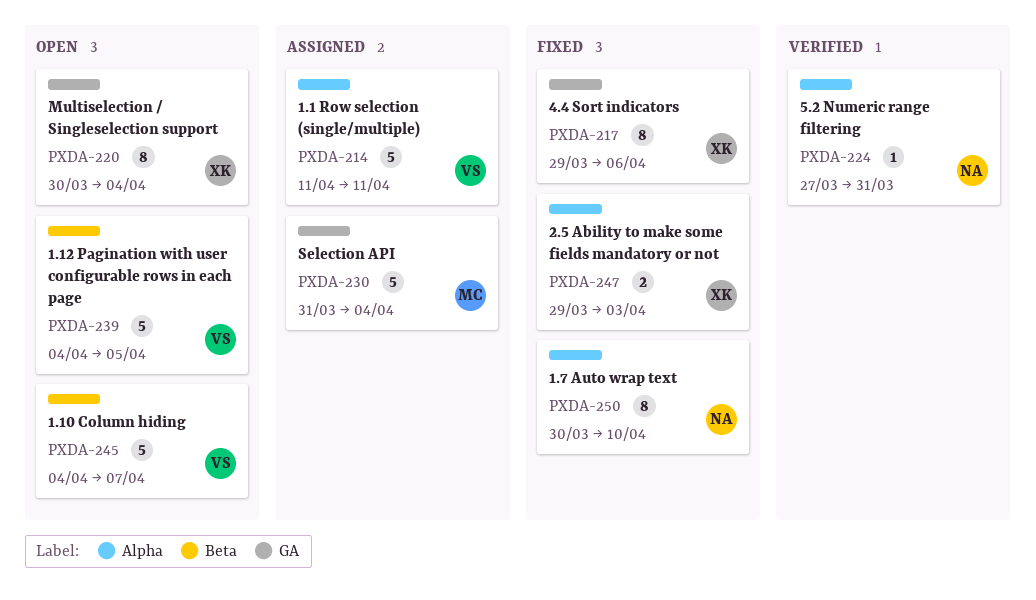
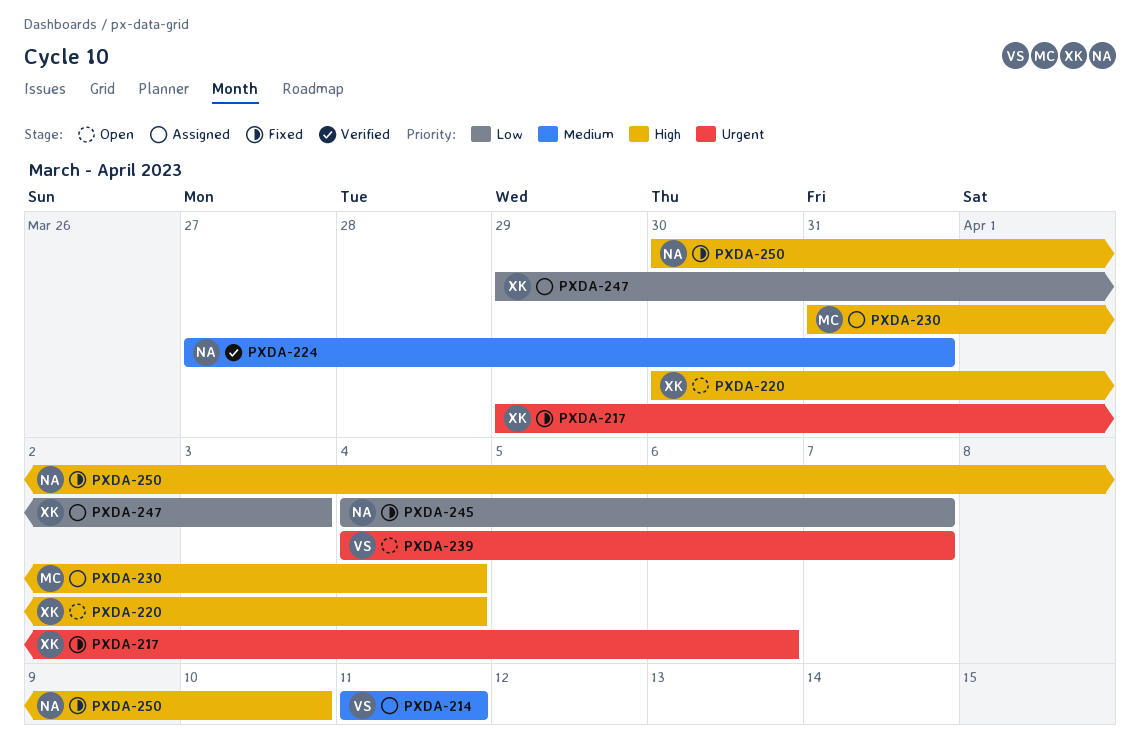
PXDA-239, due: Apr 5 -> Apr 7
PXDA-245, status: Open -> Fixed
PXDA-245, owner: VS -> NA
PXDA-247, status: Fixed -> Assigned

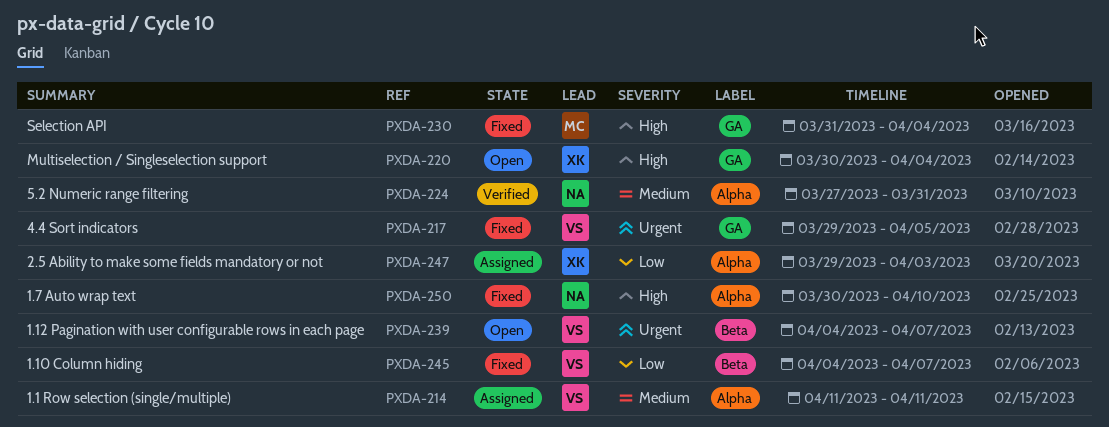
PXDA-217, owner: XK -> VS
PXDA-217, due: Apr 6 -> Apr 5
PXDA-230, status: Assigned -> Fixed
PXDA-245, owner: NA -> VS

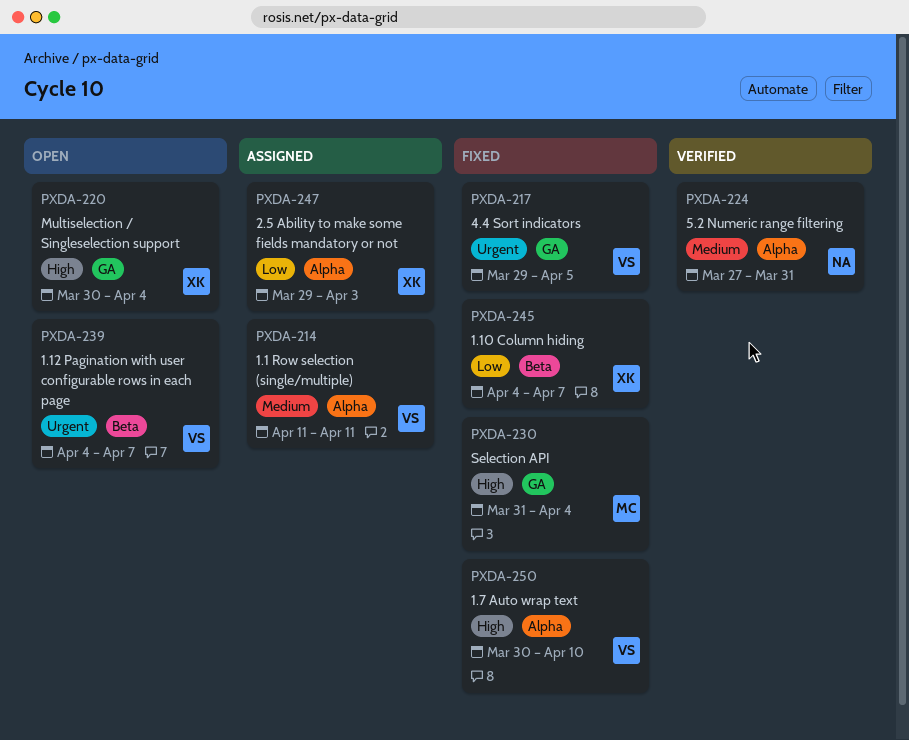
PXDA-245, owner: VS -> XK
PXDA-250, owner: NA -> VS

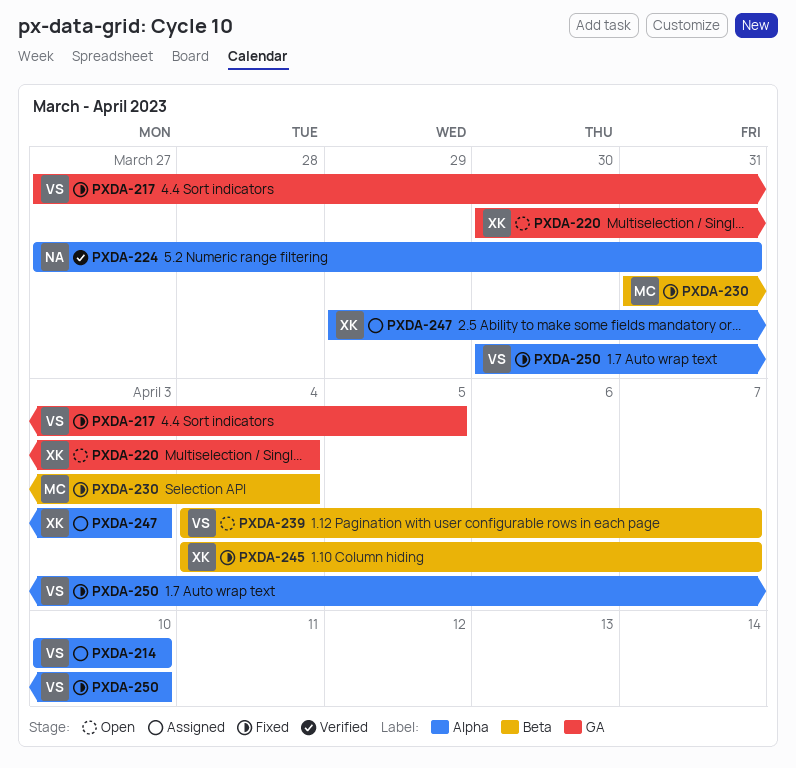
PXDA-214, start: Apr 11 -> Apr 10
PXDA-214, due: Apr 11 -> Apr 10
PXDA-217, start: Mar 29 -> Mar 27
PXDA-230, label: GA -> Beta

